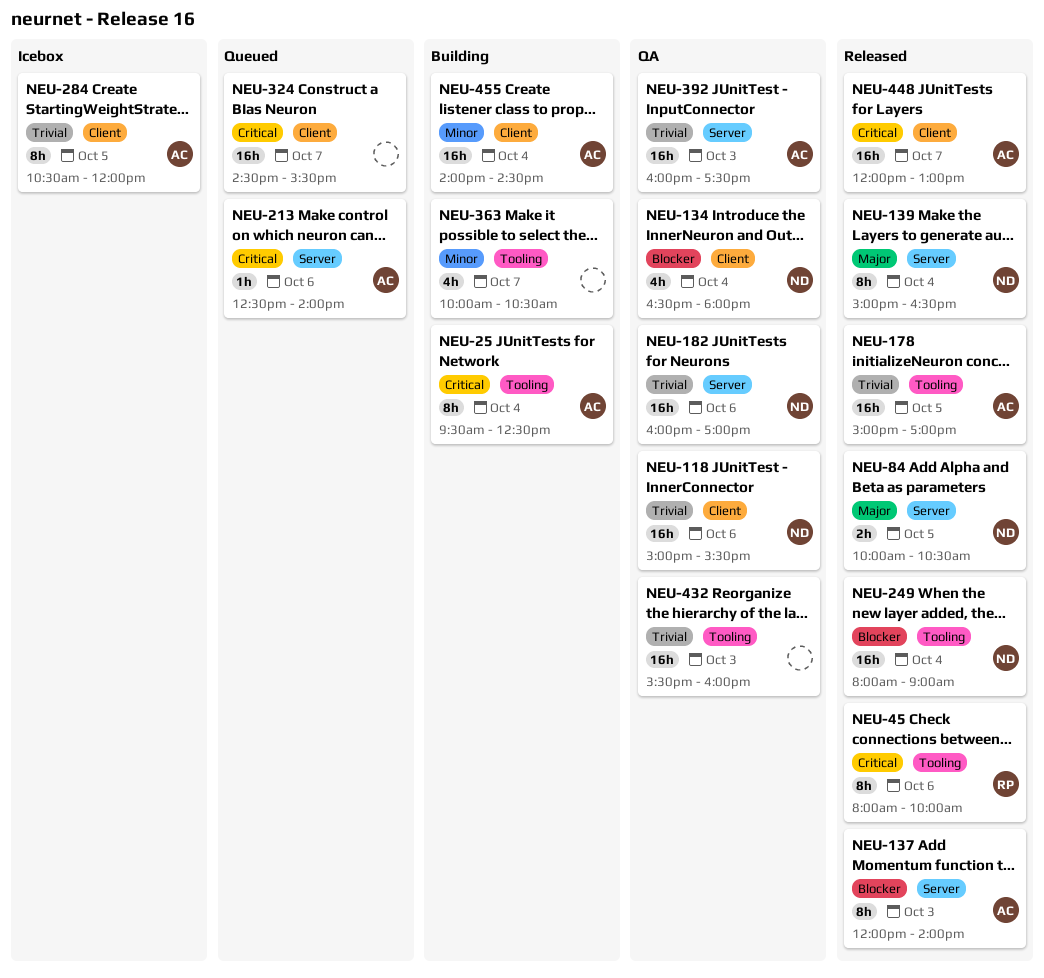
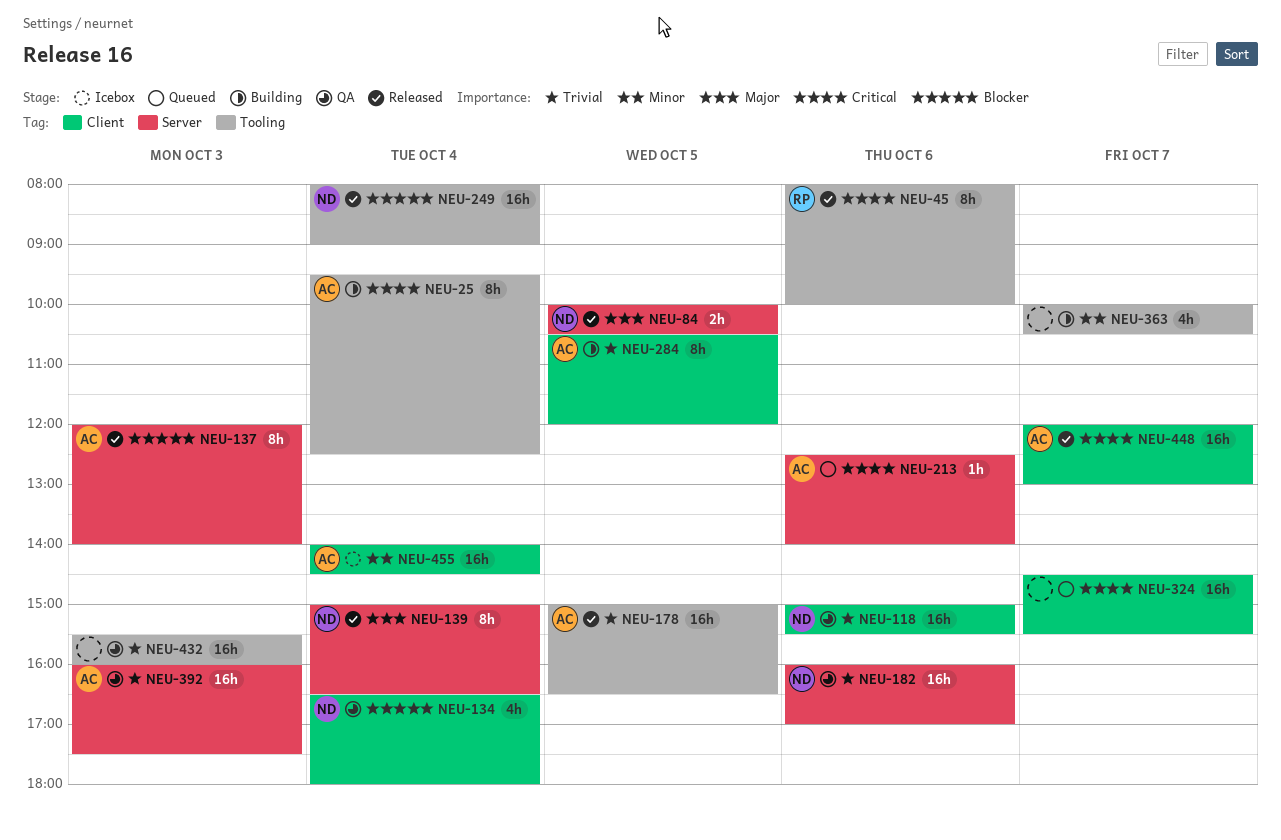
NEU-178, ends: 17:00 -> 16:30
NEU-284, status: Icebox -> Building
NEU-455, status: Building -> Icebox

